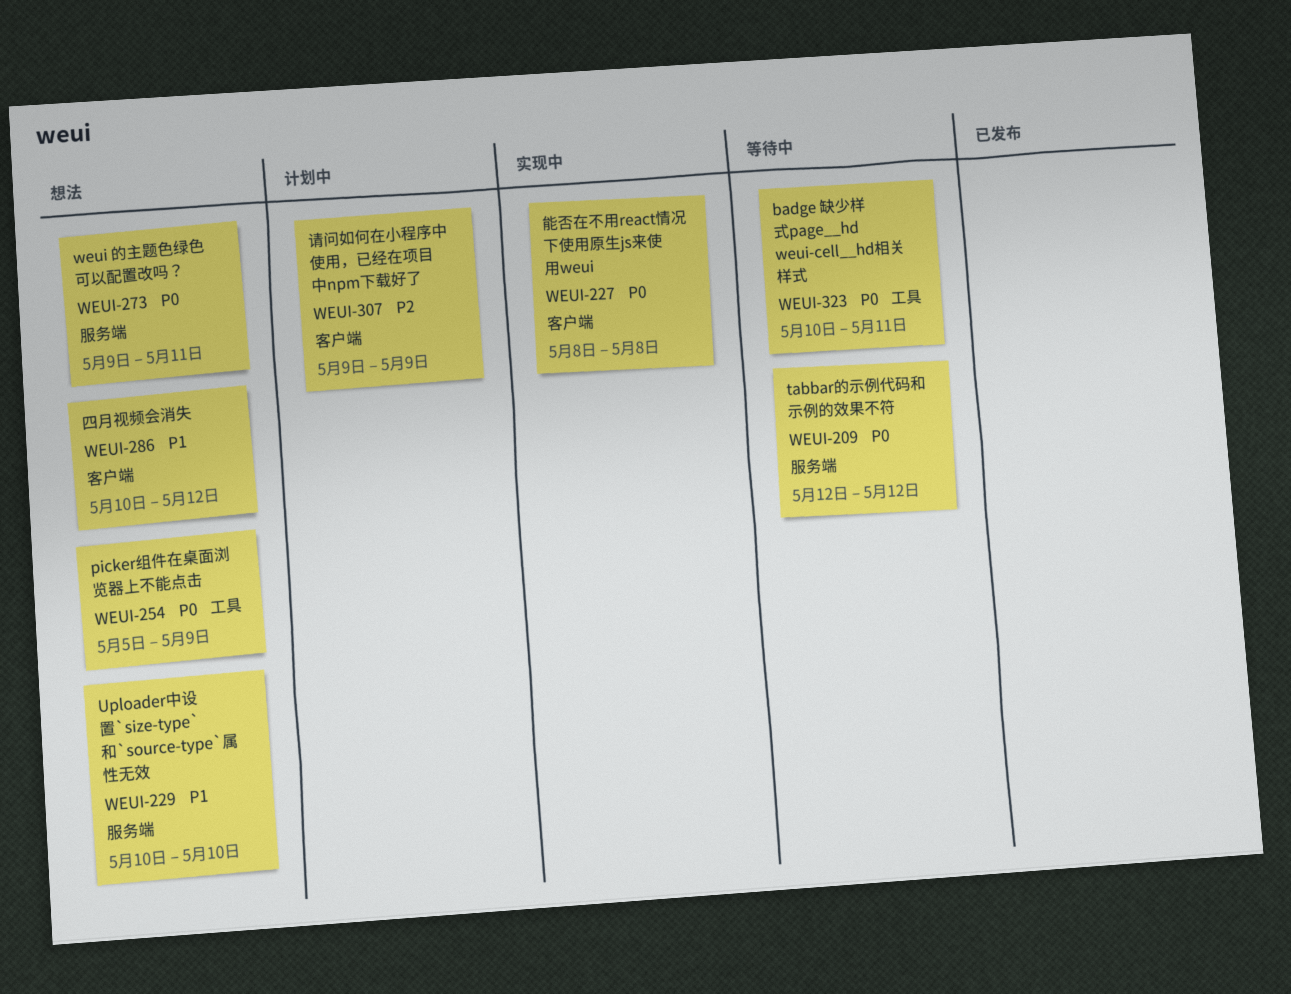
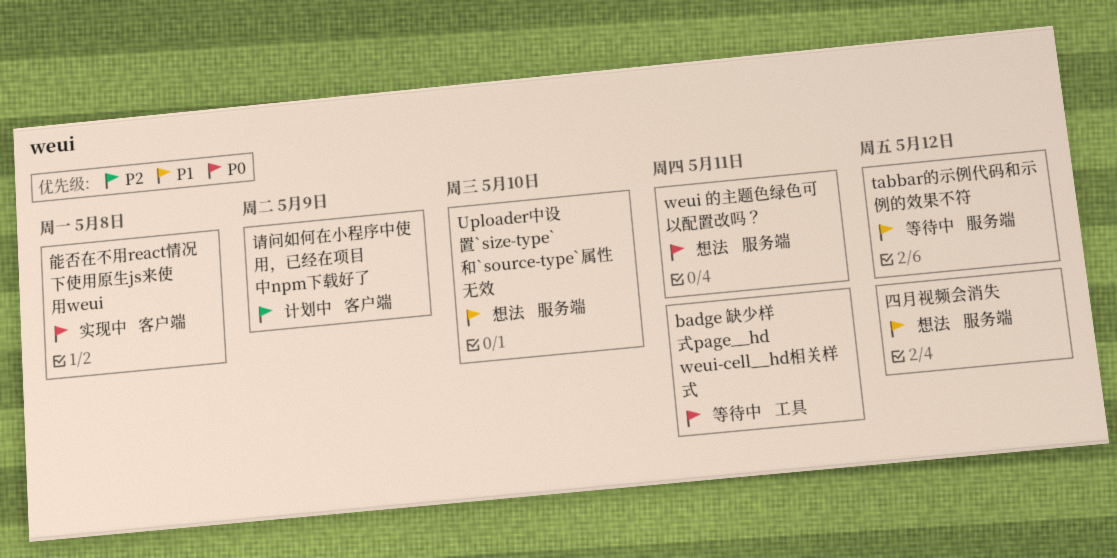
picker组件在桌面浏览器上不能点击: present -> none
tabbar的示例代码和示例的效果不符, priority: P0 -> P1
四月视频会消失, label: 客户端 -> 服务端

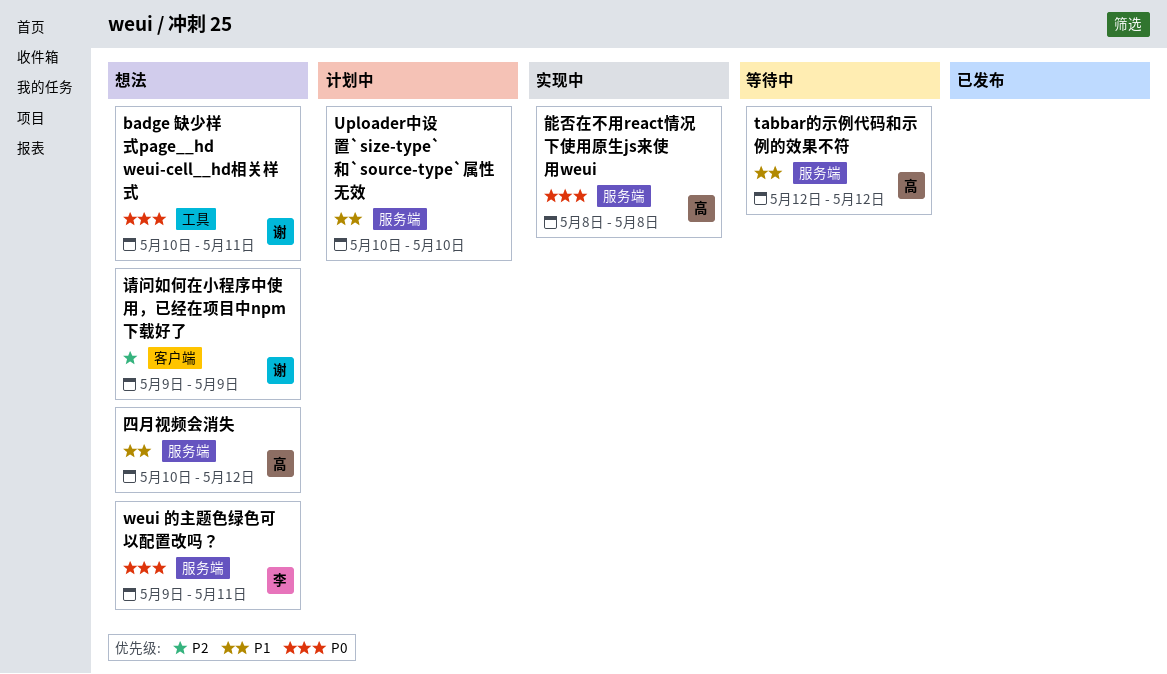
badge 缺少样式page__hd weui-cell__hd相关样式, status: 等待中 -> 想法
Uploader中设置`size-type`和`source-type`属性无效, status: 想法 -> 计划中
能否在不用react情况下使用原生js来使用weui, label: 客户端 -> 服务端
请问如何在小程序中使用，已经在项目中npm下载好了, status: 计划中 -> 想法

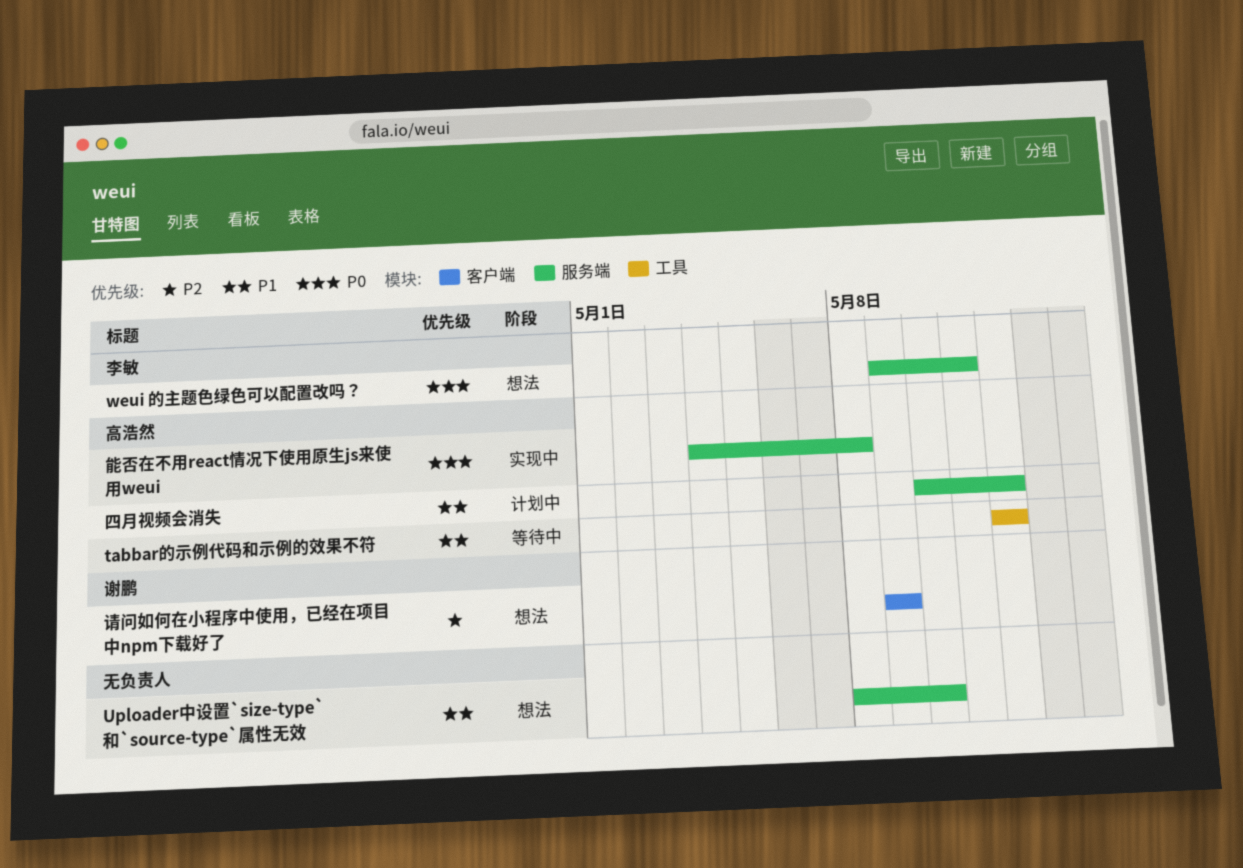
badge 缺少样式page__hd weui-cell__hd相关样式: present -> none
tabbar的示例代码和示例的效果不符, label: 服务端 -> 工具
Uploader中设置`size-type`和`source-type`属性无效, status: 计划中 -> 想法
Uploader中设置`size-type`和`source-type`属性无效, start: May 10 -> May 8
四月视频会消失, status: 想法 -> 计划中
能否在不用react情况下使用原生js来使用weui, start: May 8 -> May 4

